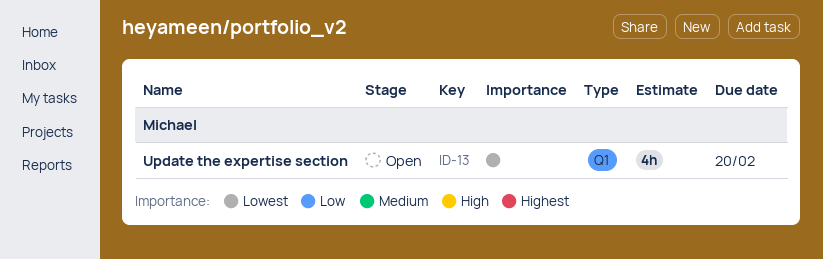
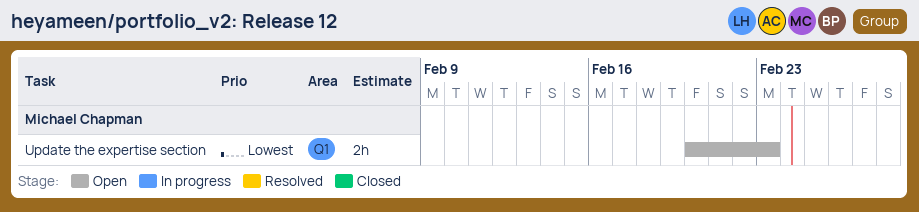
Update the expertise section, estimate: 4h -> 2h
Update the expertise section, due: Feb 20 -> Feb 23

